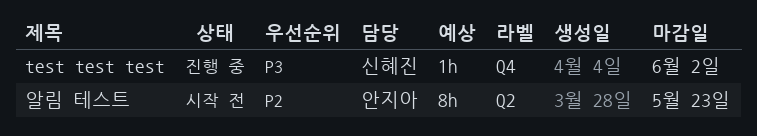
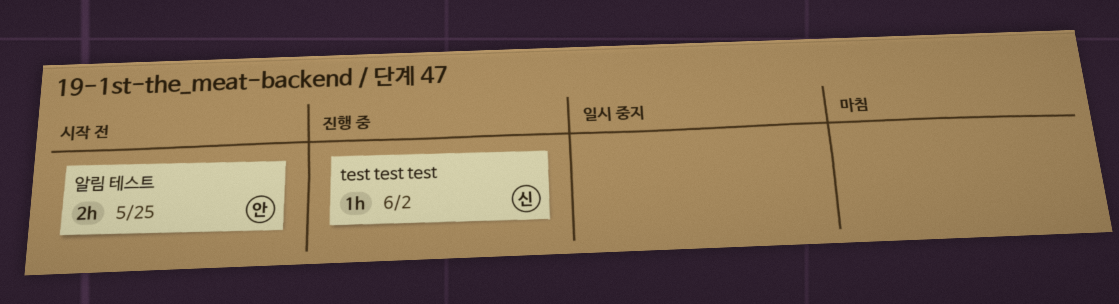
알림 테스트, estimate: 8h -> 2h
알림 테스트, due: May 23 -> May 25

